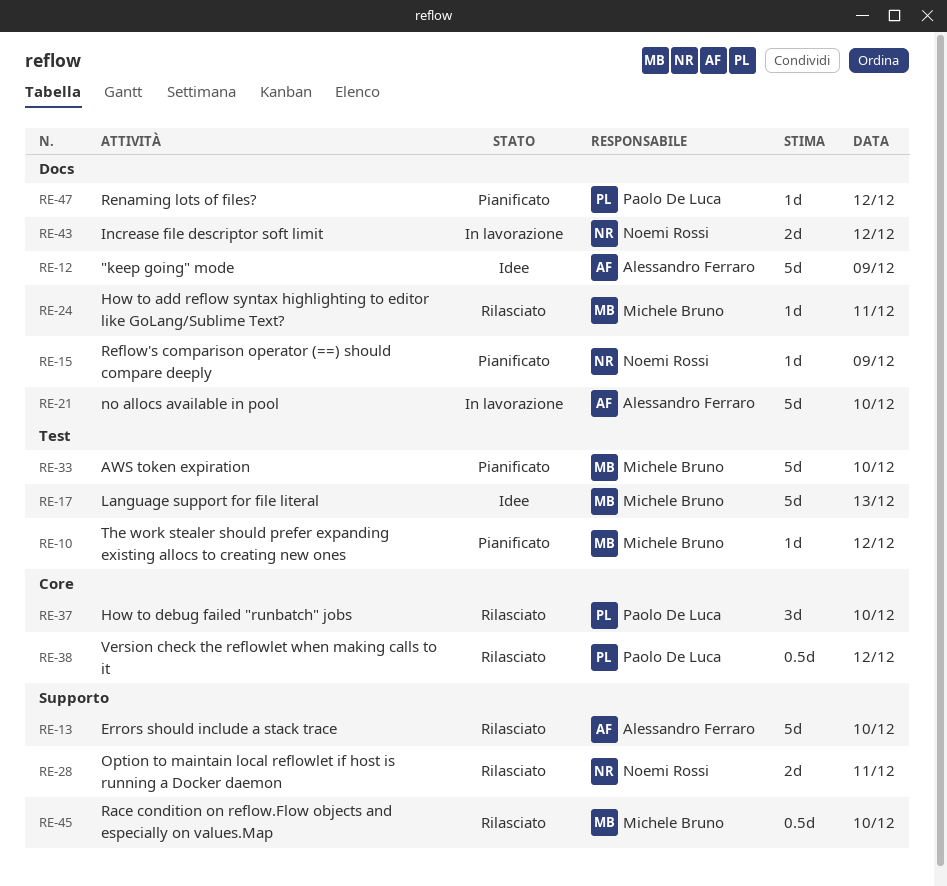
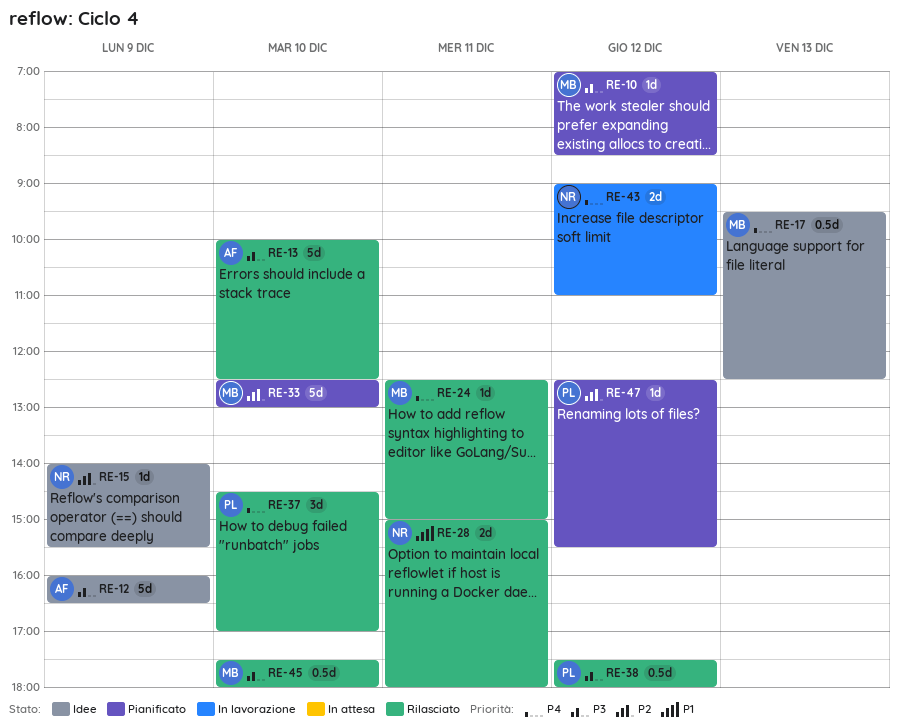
RE-15, status: Pianificato -> Idee
RE-17, estimate: 5d -> 0.5d
RE-21: present -> none

